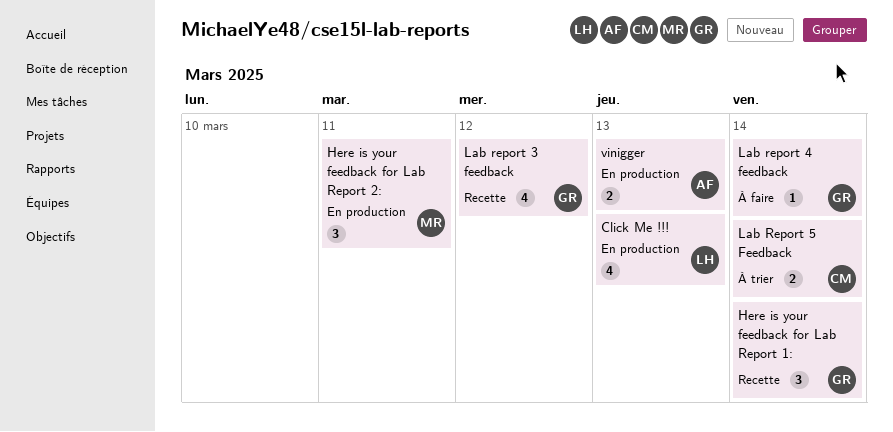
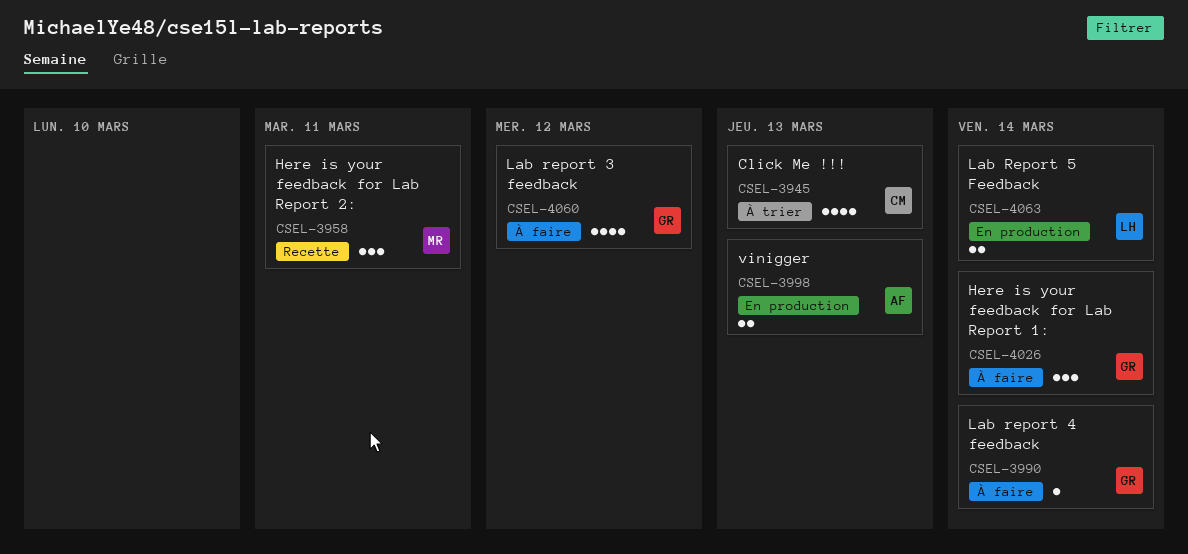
Click Me !!!, status: En production -> À trier
Click Me !!!, owner: LH -> CM
Here is your feedback for Lab Report 1:, status: Recette -> À faire
Here is your feedback for Lab Report 2:, status: En production -> Recette
Lab report 3 feedback, status: Recette -> À faire
Lab Report 5 Feedback, status: À trier -> En production
Lab Report 5 Feedback, owner: CM -> LH

